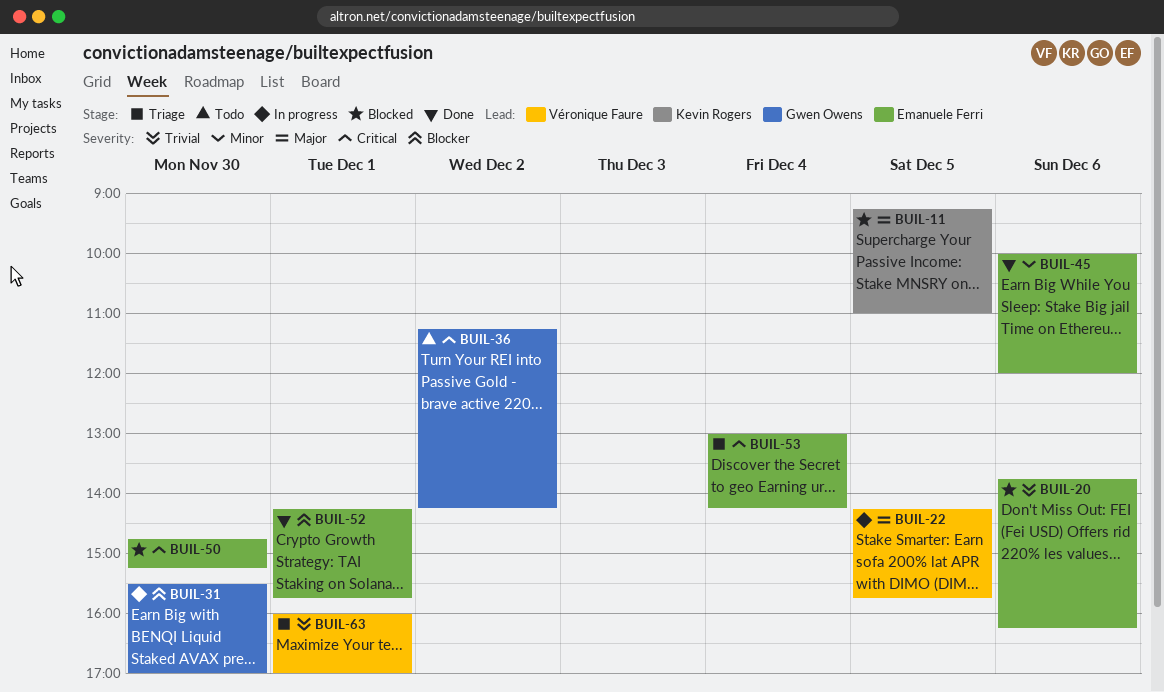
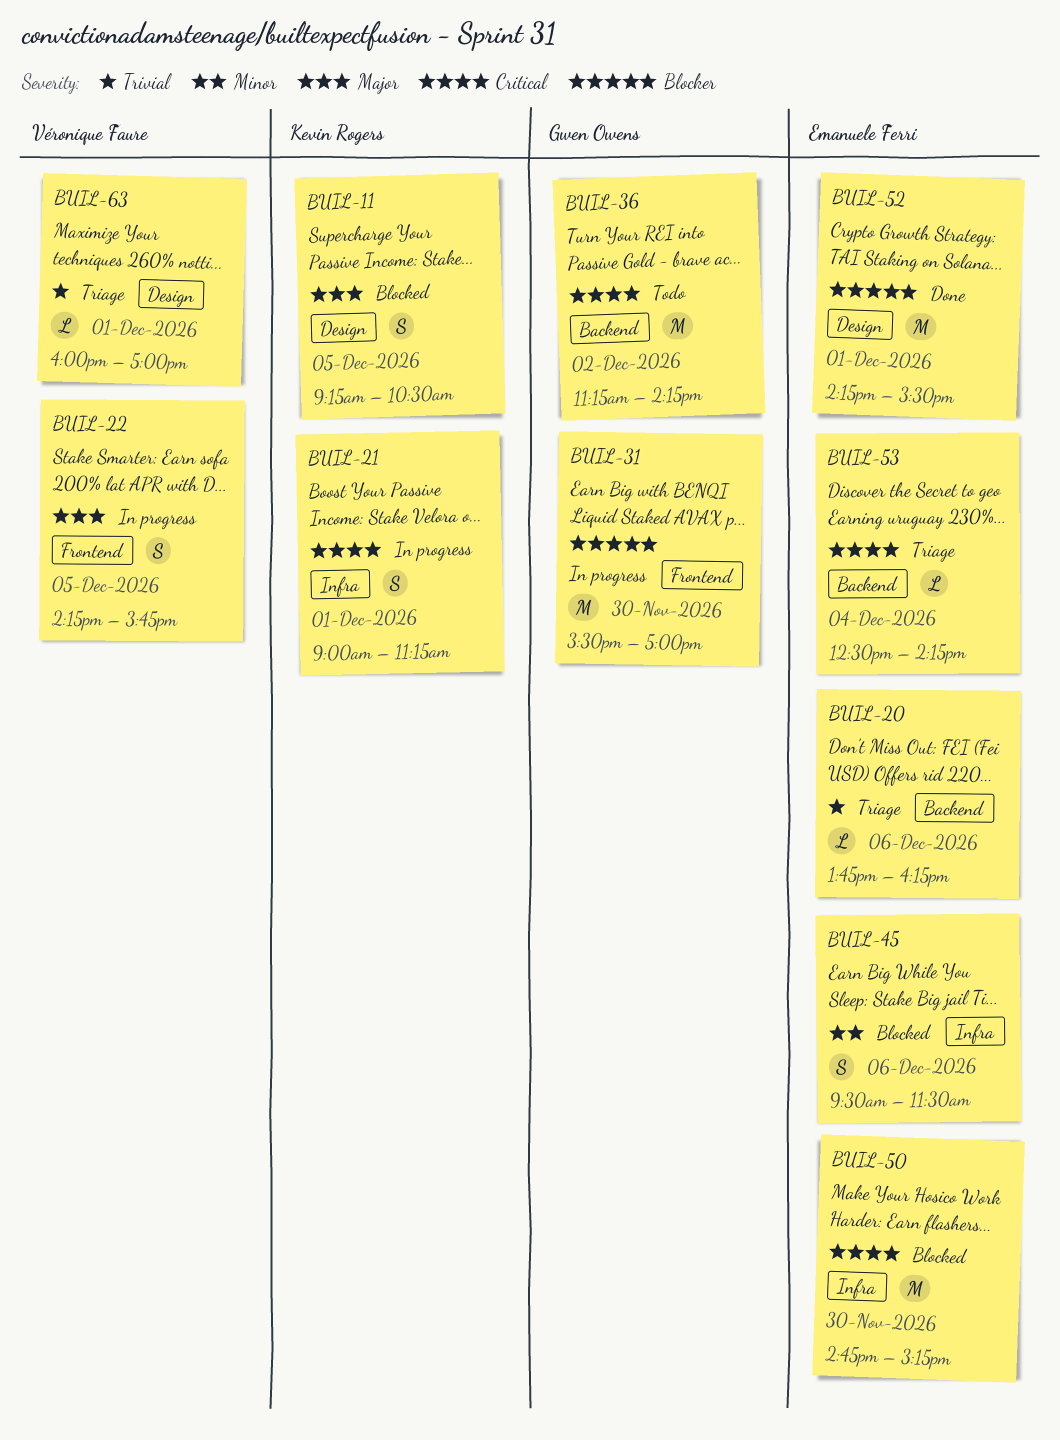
BUIL-11, ends: 11:00 -> 10:30
BUIL-20, status: Blocked -> Triage
BUIL-21: none -> present
BUIL-45, status: Done -> Blocked
BUIL-45, begins: 10:00 -> 09:30
BUIL-45, ends: 12:00 -> 11:30
BUIL-52, ends: 15:45 -> 15:30
BUIL-53, begins: 13:00 -> 12:30

